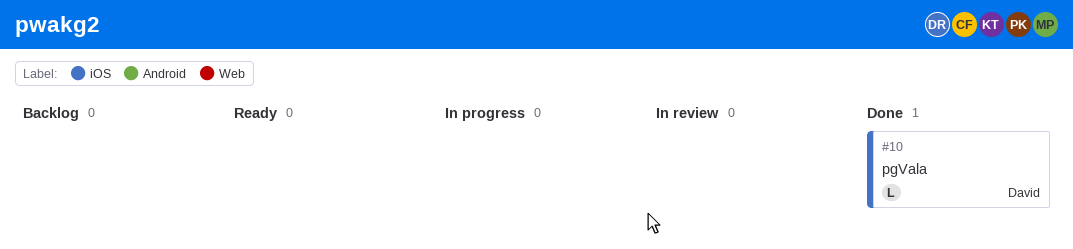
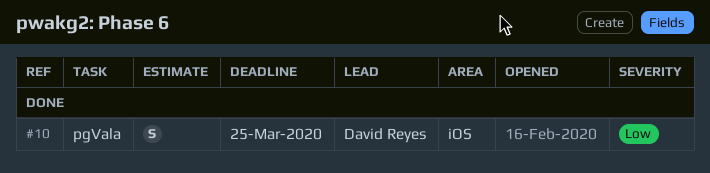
#10, estimate: L -> S

